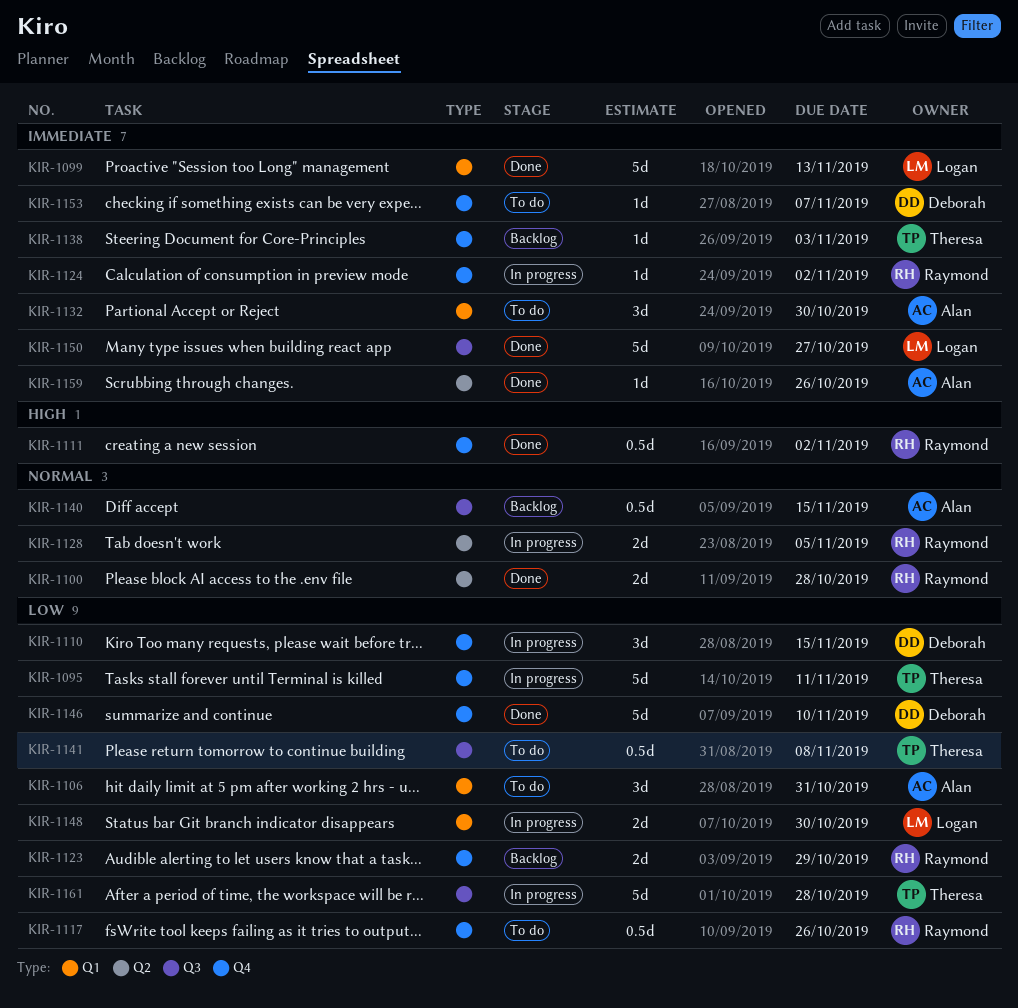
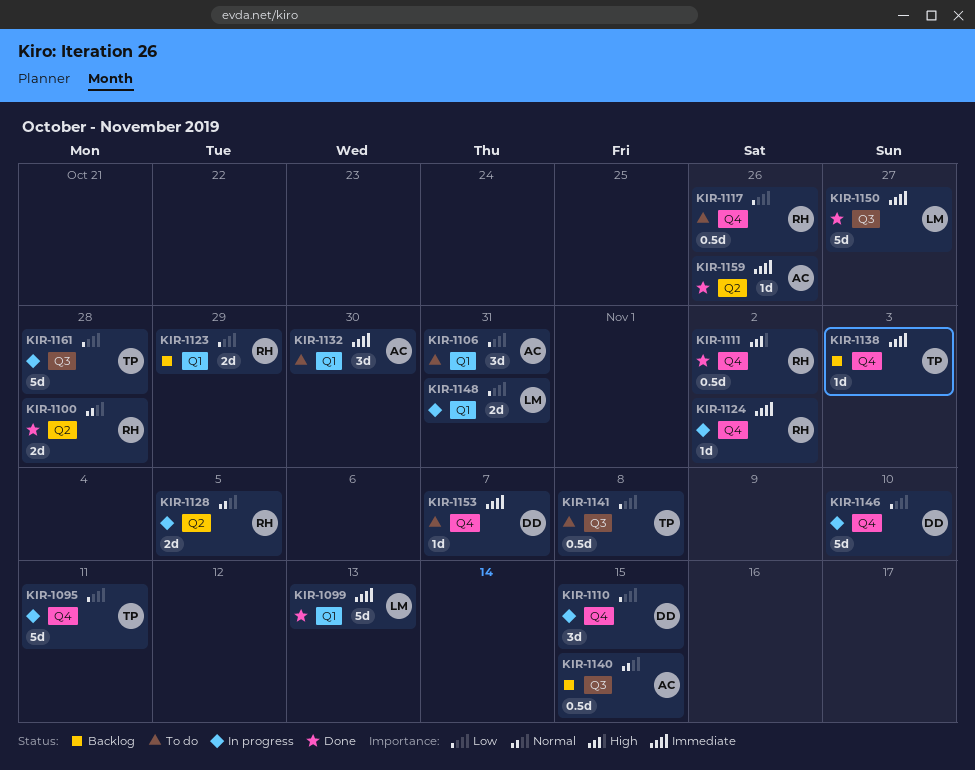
KIR-1123, label: Q4 -> Q1
KIR-1146, status: Done -> In progress
KIR-1148, due: Oct 30 -> Oct 31

